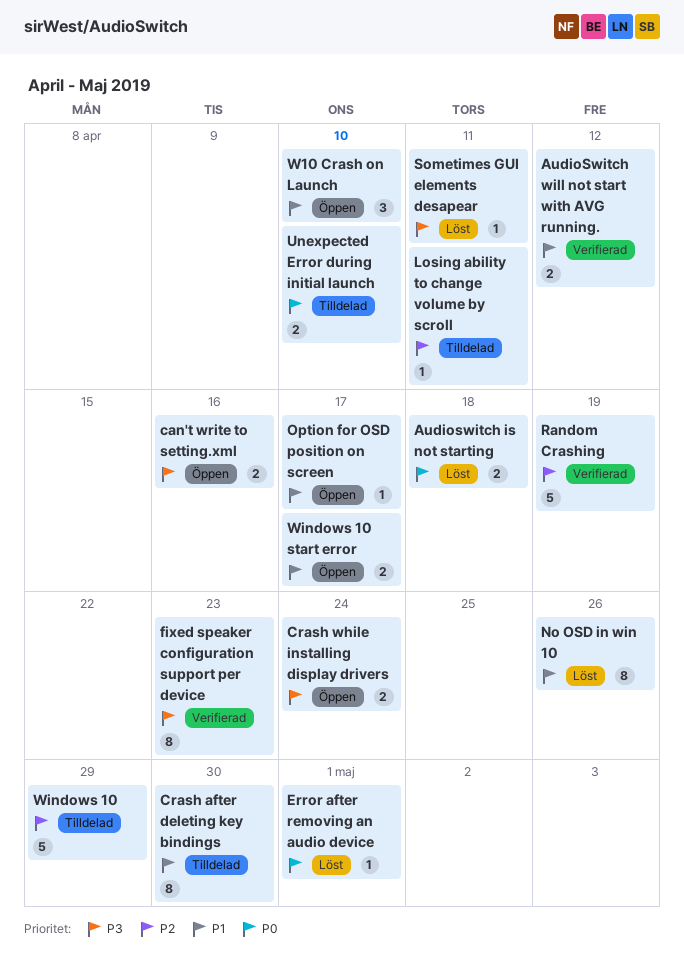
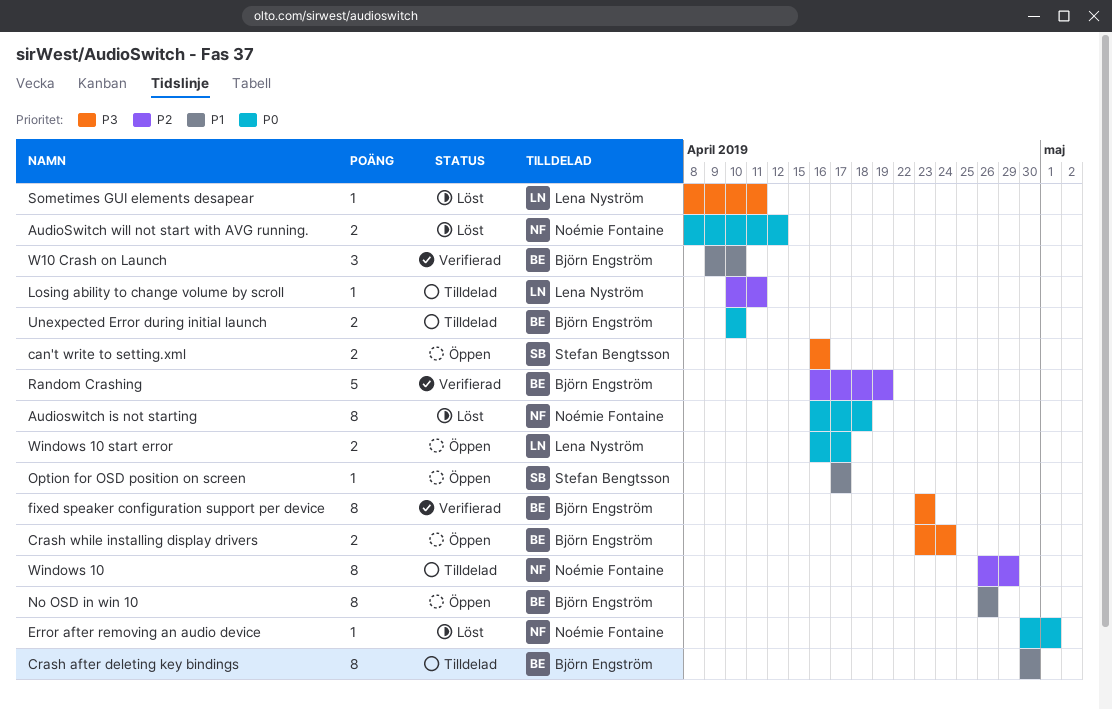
Audioswitch is not starting, estimate: 2 -> 8
AudioSwitch will not start with AVG running., status: Verifierad -> Löst
AudioSwitch will not start with AVG running., priority: P1 -> P0
No OSD in win 10, status: Löst -> Öppen
W10 Crash on Launch, status: Öppen -> Verifierad
Windows 10, estimate: 5 -> 8
Windows 10 start error, priority: P1 -> P0

